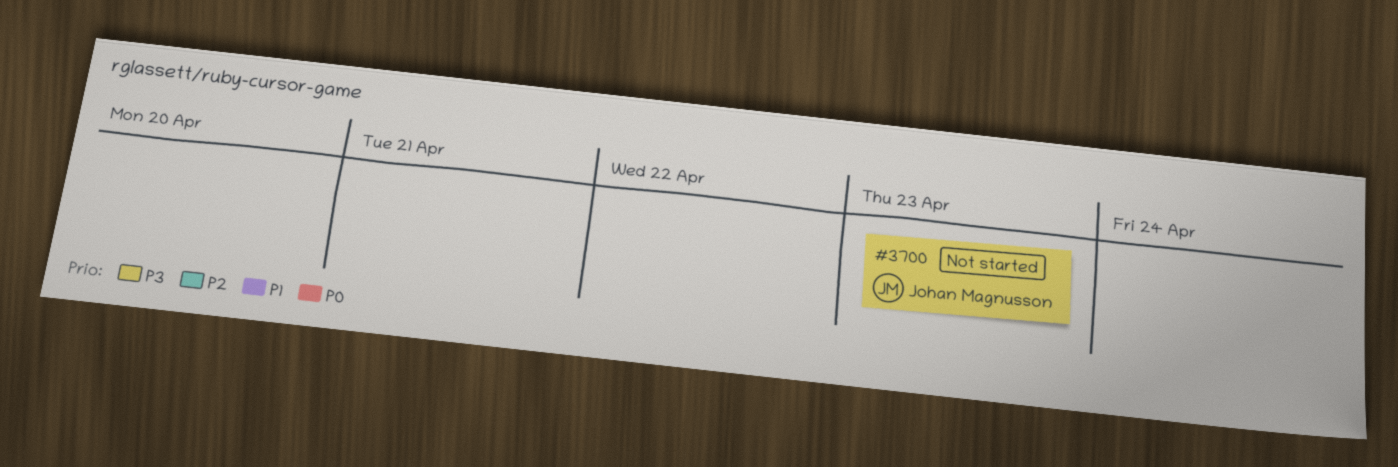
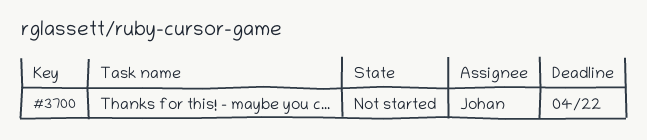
#3700, due: Apr 23 -> Apr 22

